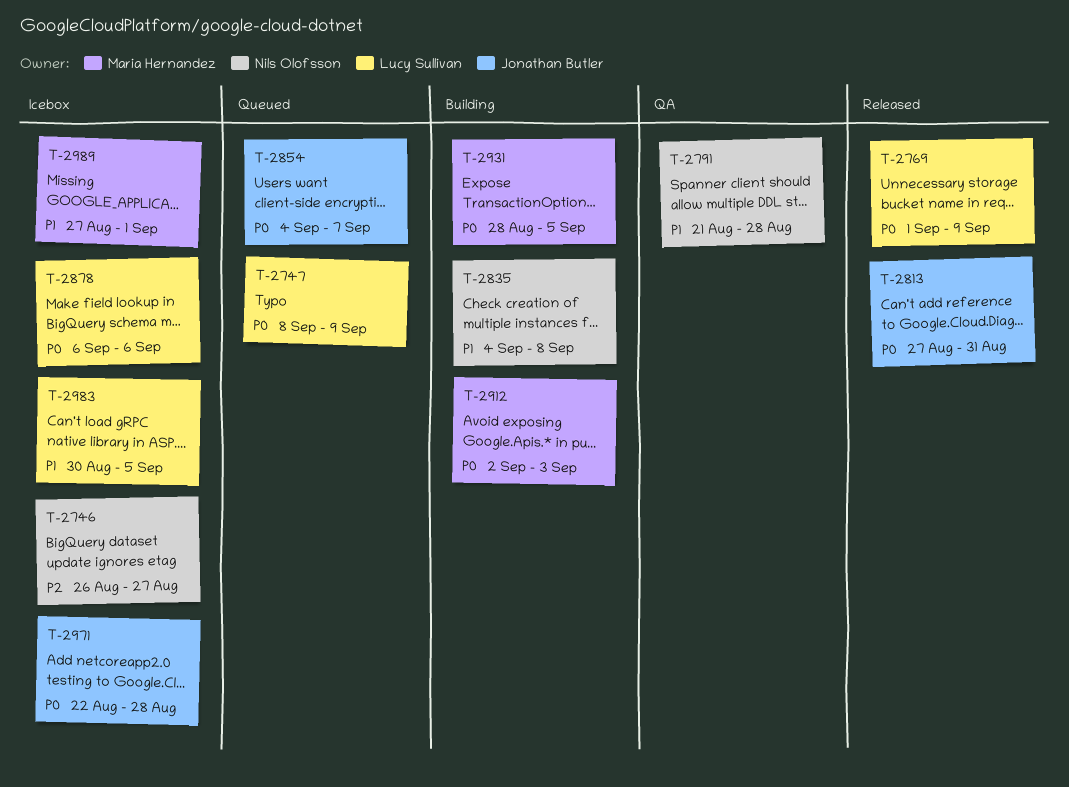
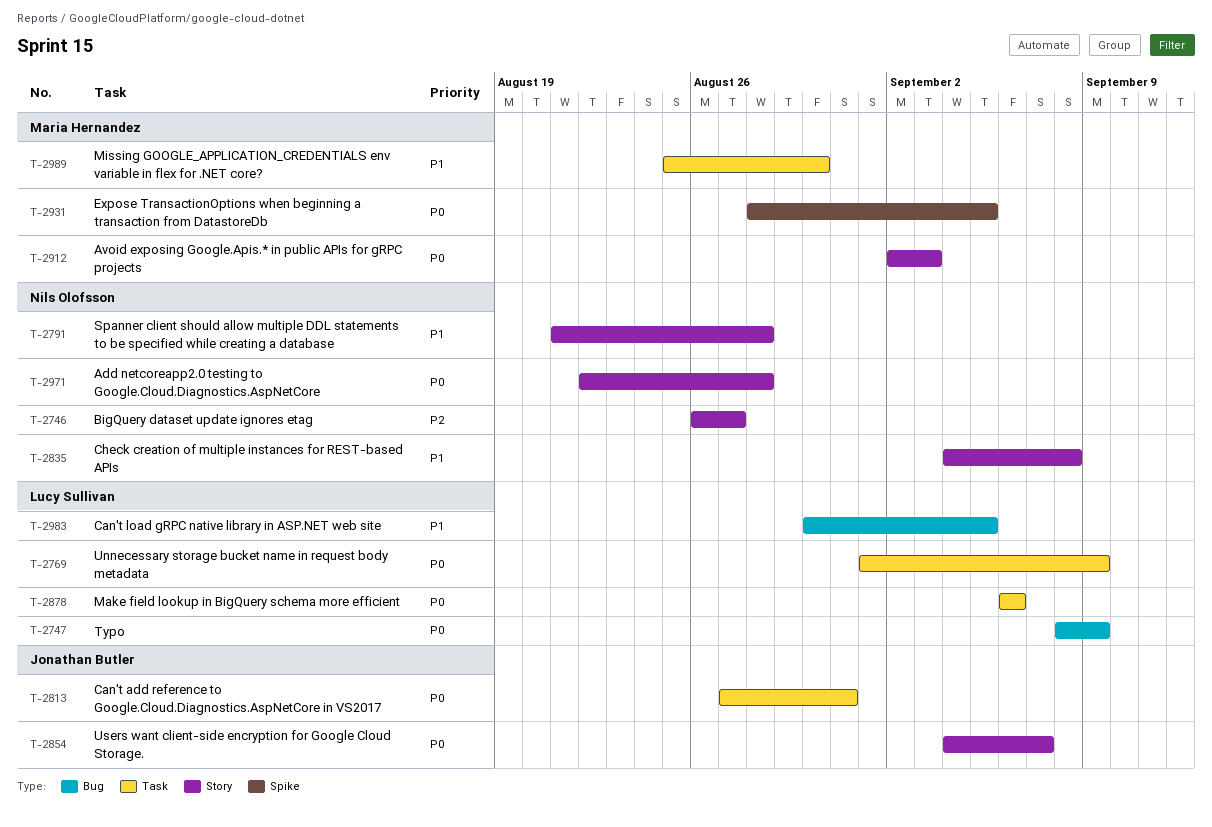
T-2971, owner: Jonathan Butler -> Nils Olofsson
T-2989, start: Aug 27 -> Aug 25
T-2989, due: Sep 1 -> Aug 30

